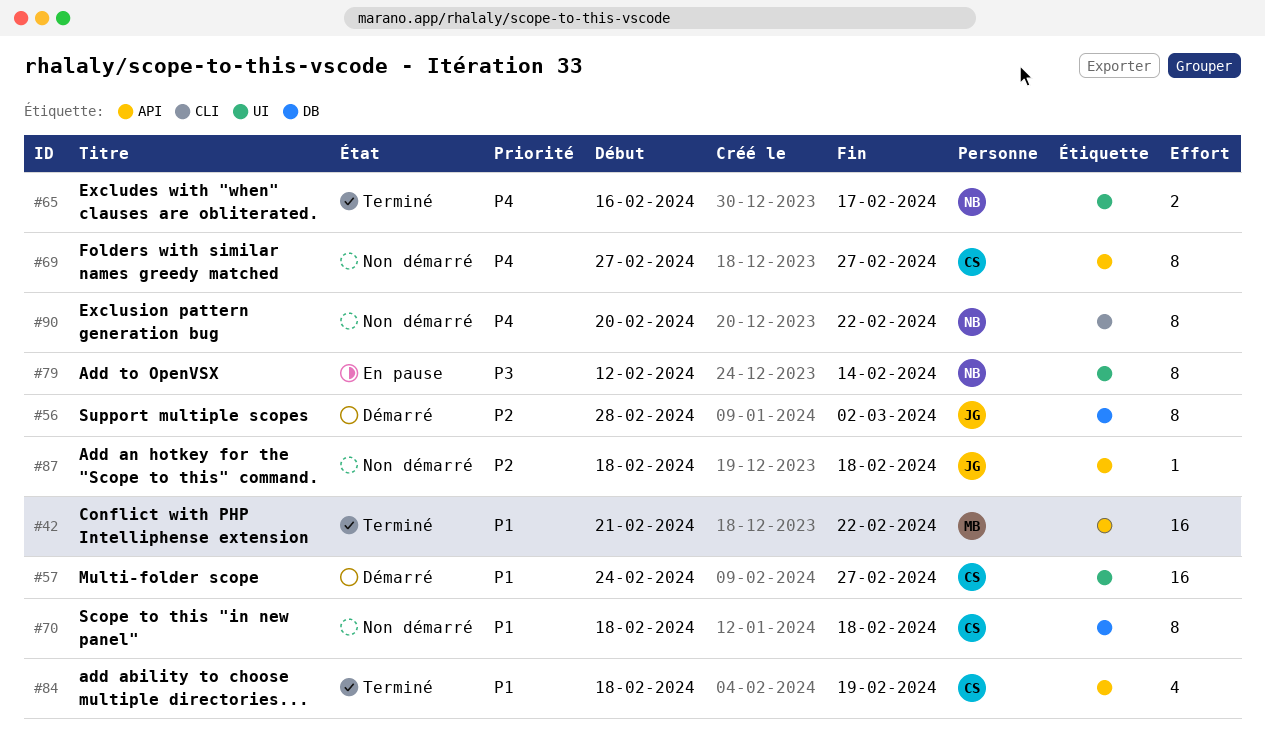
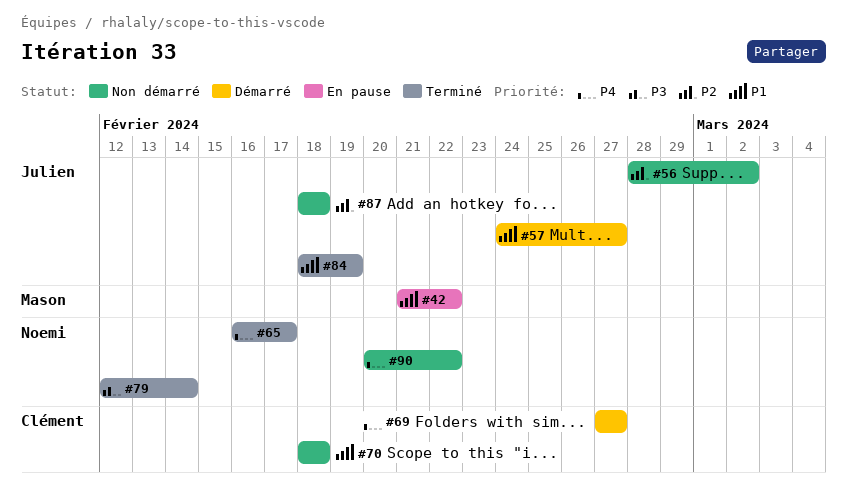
#42, status: Terminé -> En pause
#56, status: Démarré -> Non démarré
#57, owner: Clément -> Julien
#69, status: Non démarré -> Démarré
#79, status: En pause -> Terminé
#84, owner: Clément -> Julien

